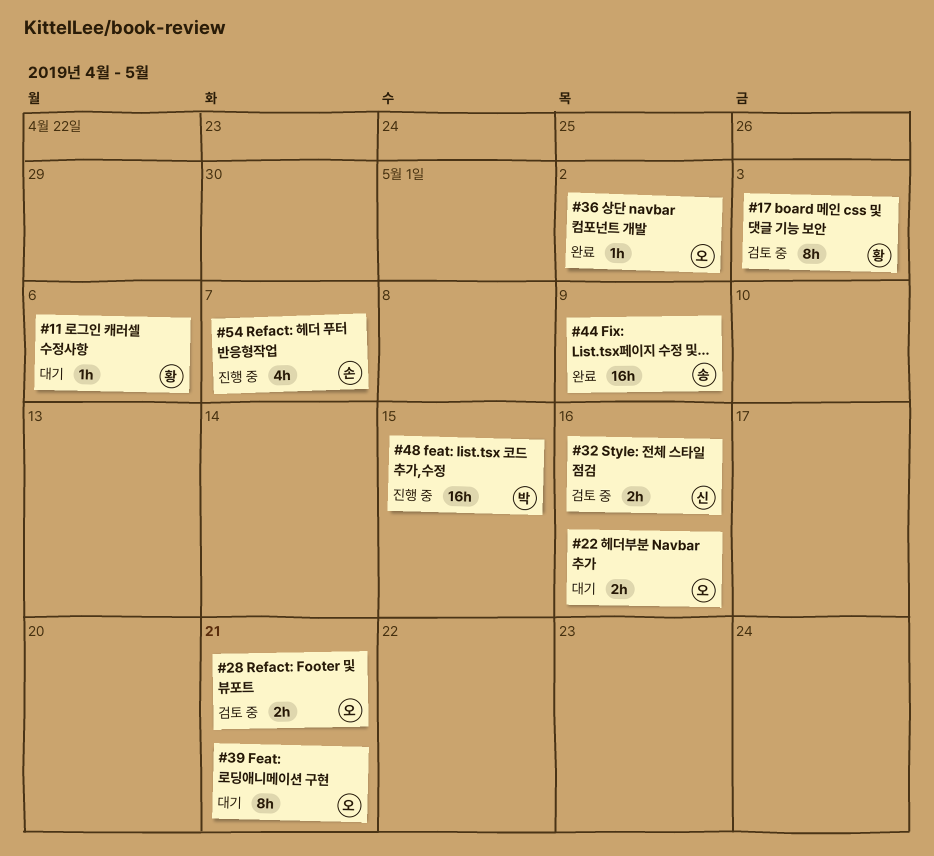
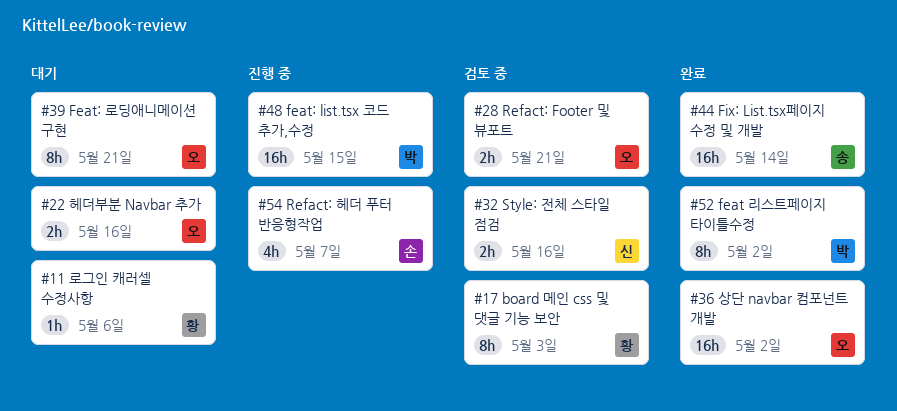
#36, estimate: 1h -> 16h
#44, due: May 9 -> May 14
#52: none -> present

